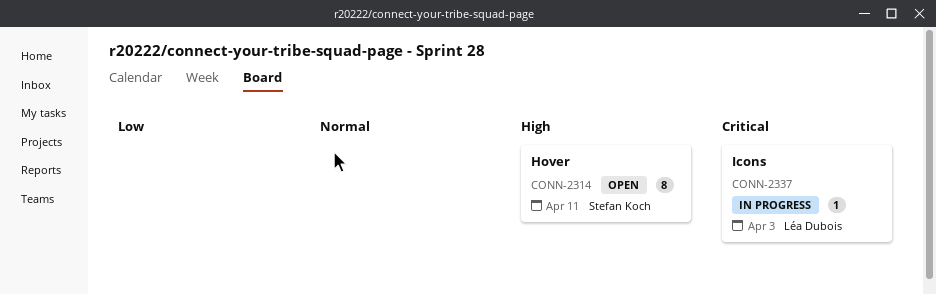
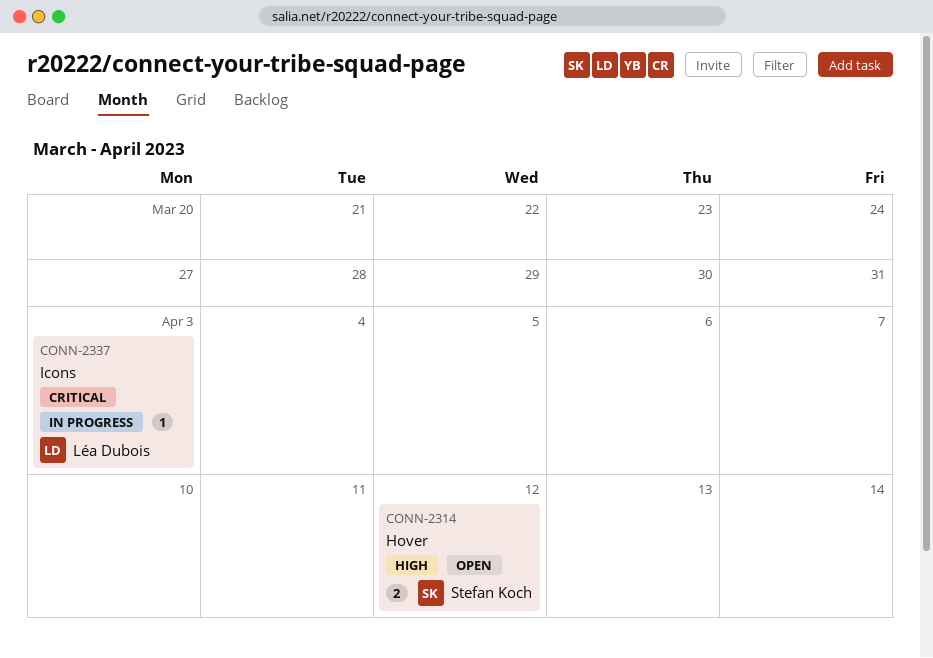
CONN-2314, estimate: 8 -> 2
CONN-2314, due: Apr 11 -> Apr 12

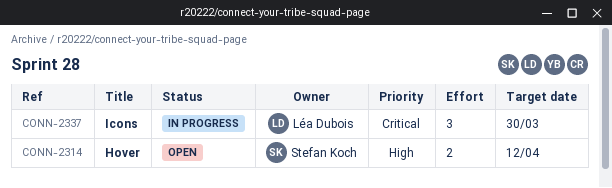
CONN-2337, estimate: 1 -> 3
CONN-2337, due: Apr 3 -> Mar 30

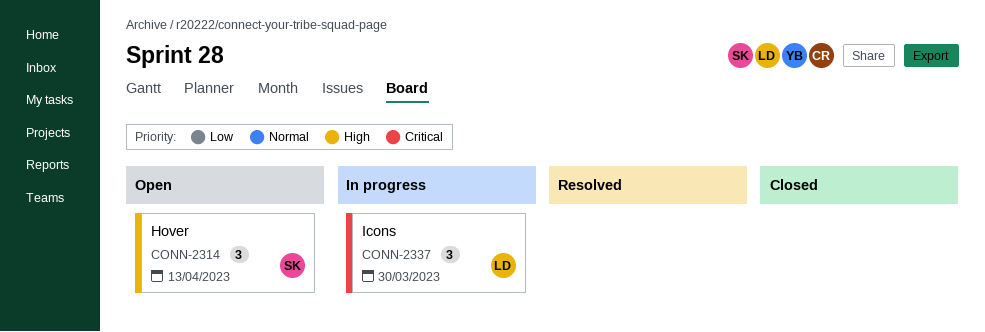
CONN-2314, estimate: 2 -> 3
CONN-2314, due: Apr 12 -> Apr 13

